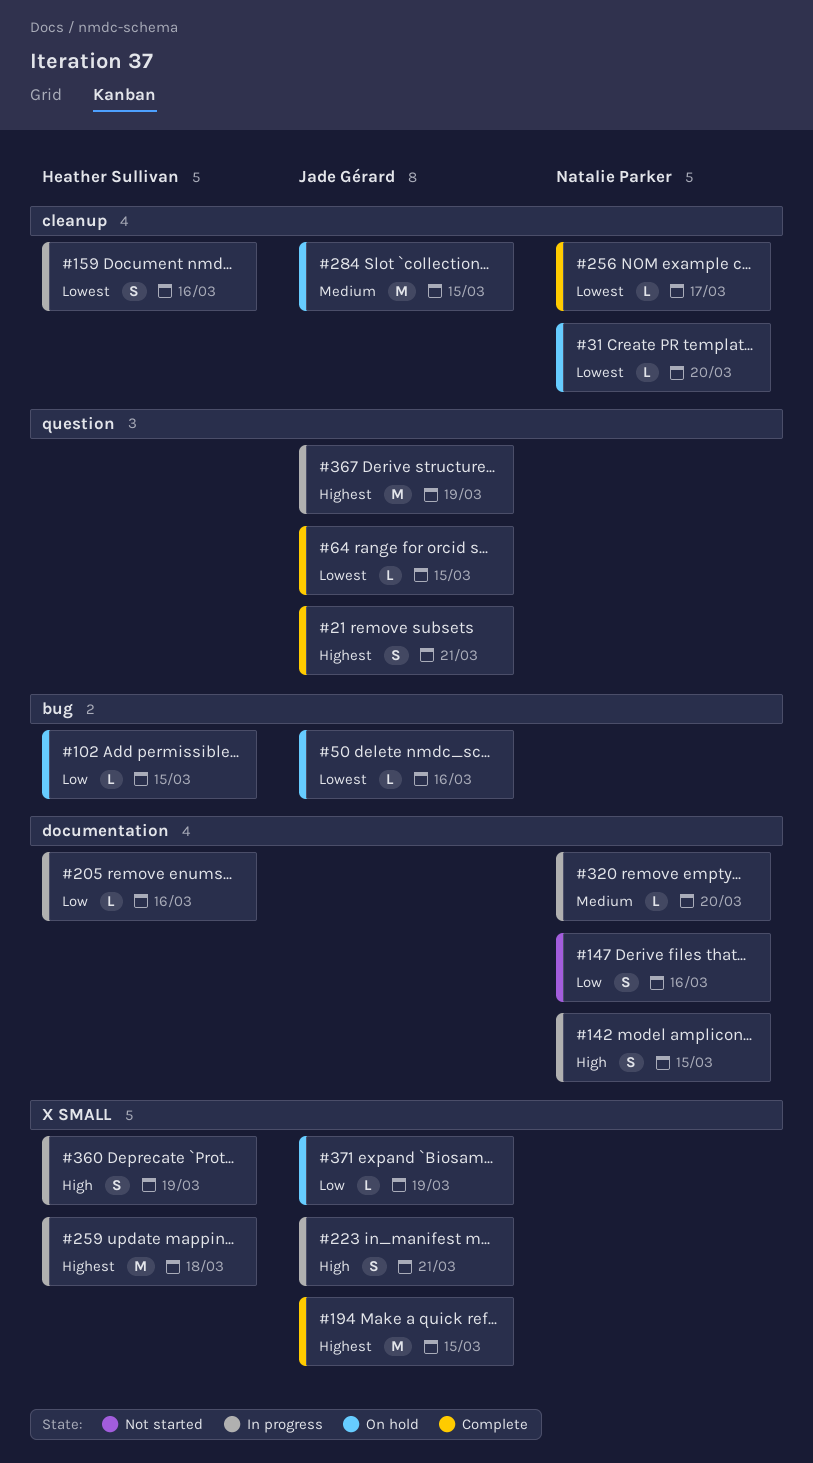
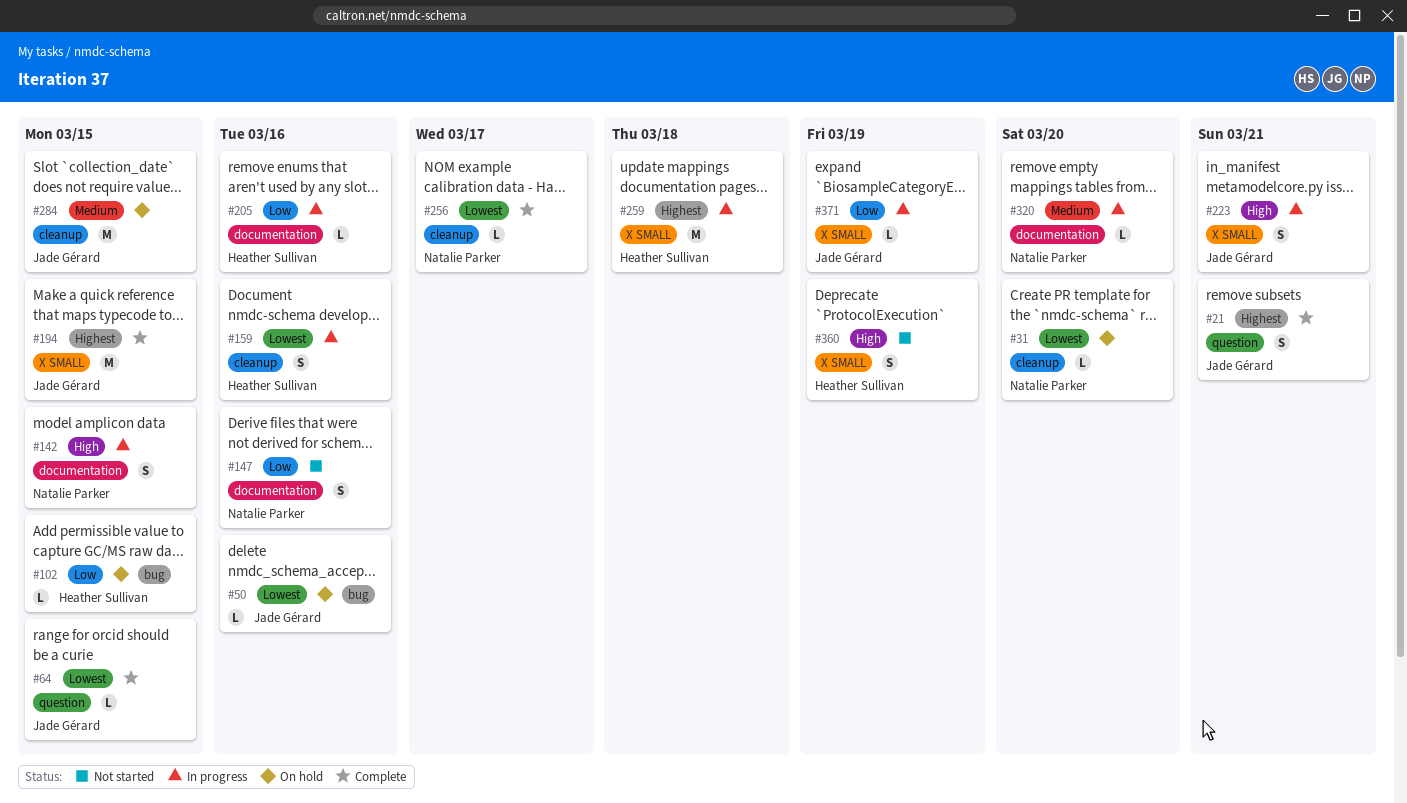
#360, status: In progress -> Not started
#367: present -> none
#371, status: On hold -> In progress

